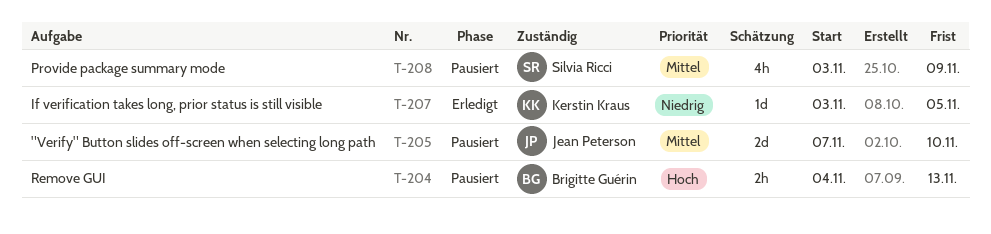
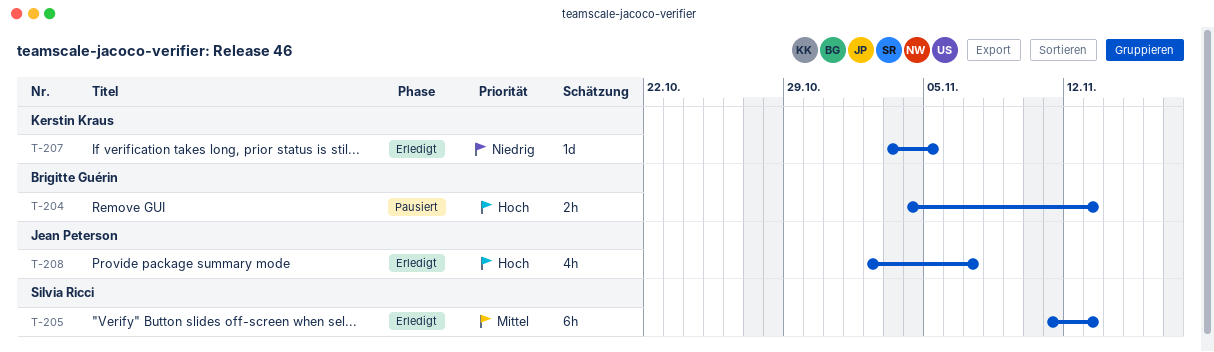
T-205, status: Pausiert -> Erledigt
T-205, owner: Jean Peterson -> Silvia Ricci
T-205, estimate: 2d -> 6h
T-205, start: Nov 7 -> Nov 11
T-205, due: Nov 10 -> Nov 13
T-208, status: Pausiert -> Erledigt
T-208, owner: Silvia Ricci -> Jean Peterson
T-208, priority: Mittel -> Hoch
T-208, start: Nov 3 -> Nov 2
T-208, due: Nov 9 -> Nov 7

